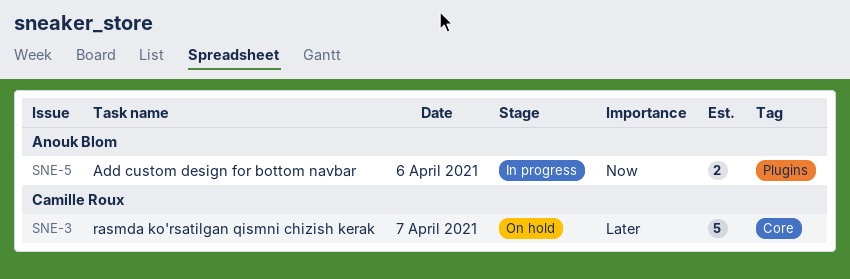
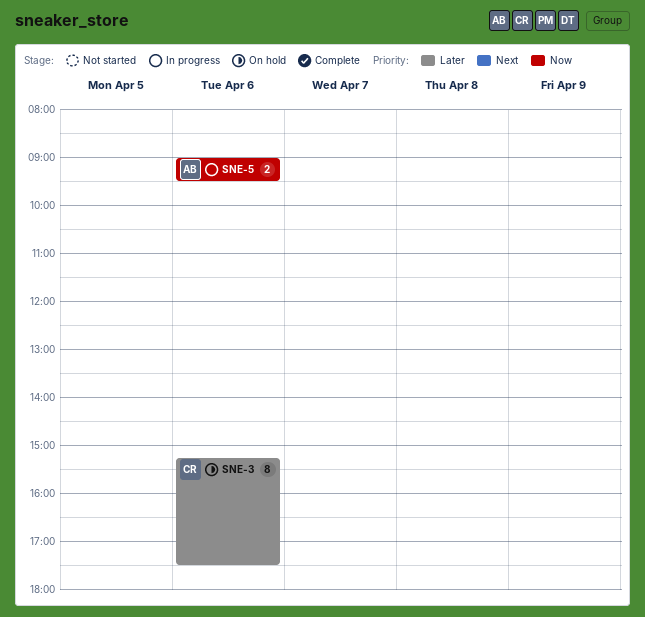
SNE-3, estimate: 5 -> 8
SNE-3, day: Apr 7 -> Apr 6

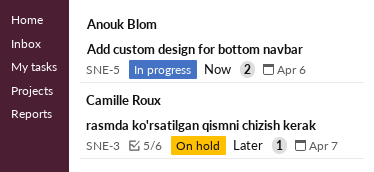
SNE-3, estimate: 8 -> 1
SNE-3, day: Apr 6 -> Apr 7

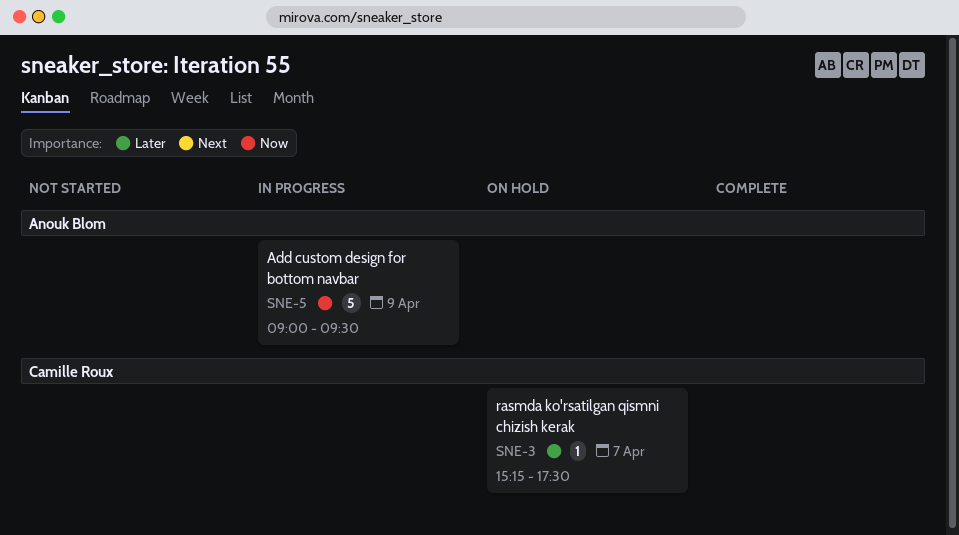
SNE-5, estimate: 2 -> 5
SNE-5, day: Apr 6 -> Apr 9

